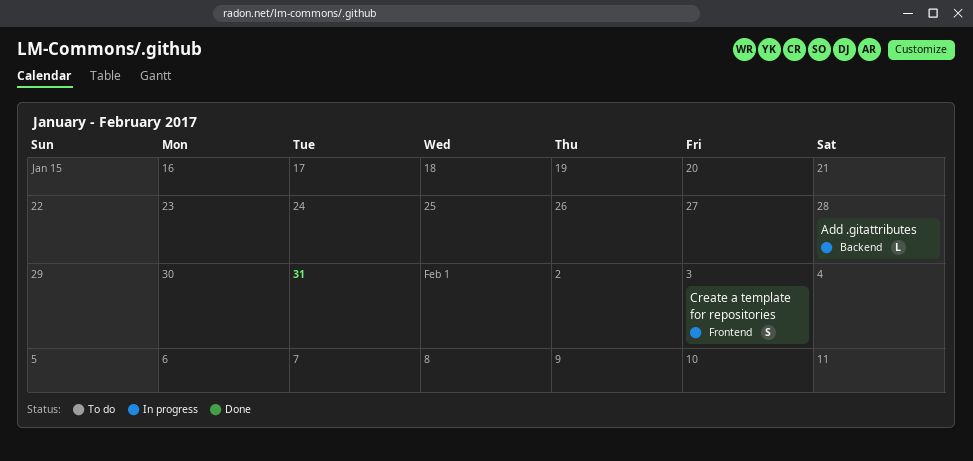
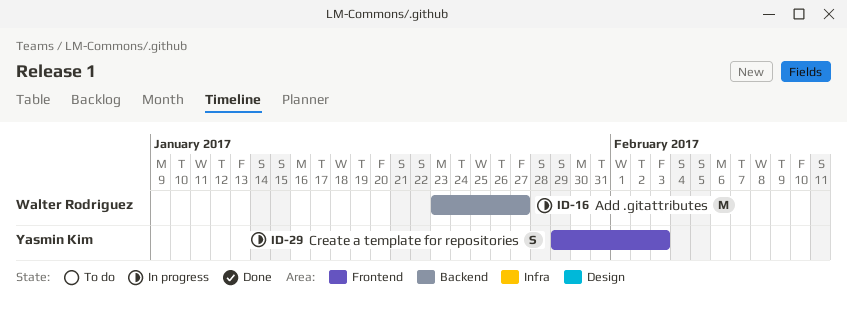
Add .gitattributes, estimate: L -> M
Add .gitattributes, due: Jan 28 -> Jan 27

